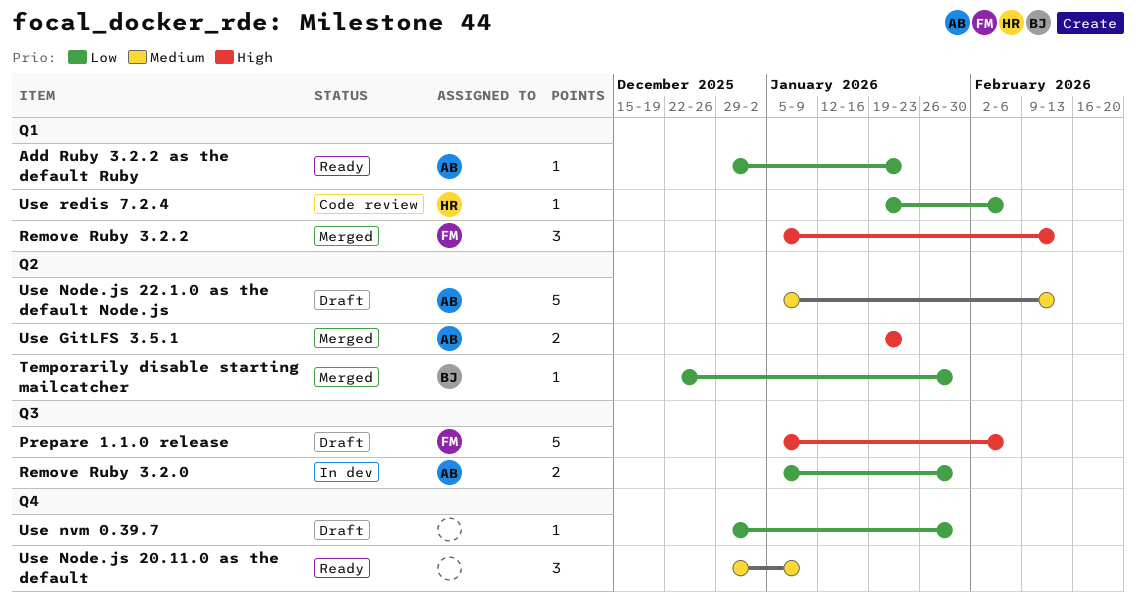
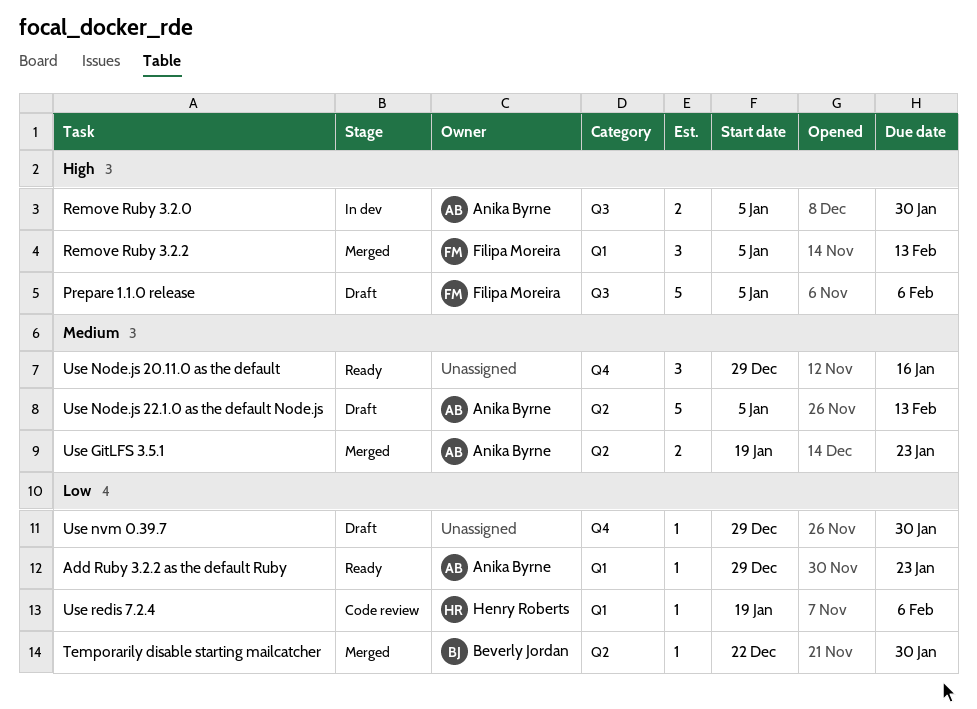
Remove Ruby 3.2.0, priority: Low -> High
Use GitLFS 3.5.1, priority: High -> Medium
Use Node.js 20.11.0 as the default, due: Jan 9 -> Jan 16

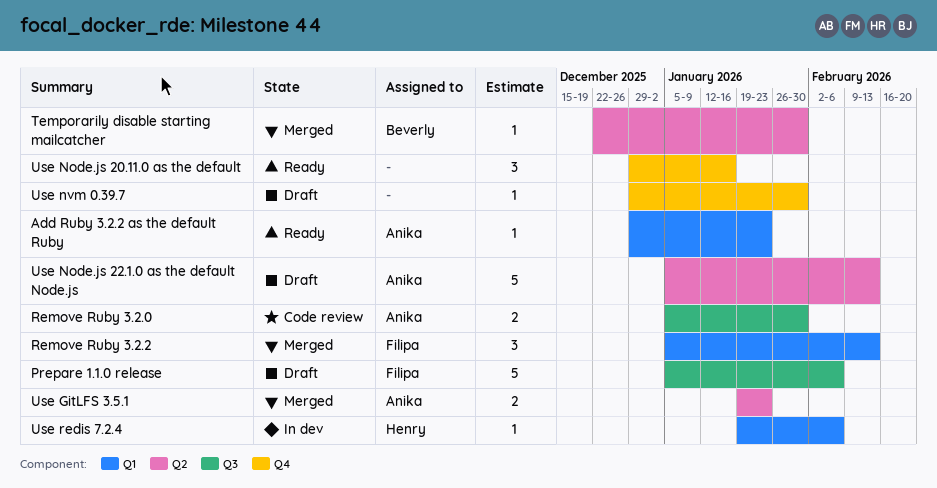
Remove Ruby 3.2.0, status: In dev -> Code review
Use redis 7.2.4, status: Code review -> In dev

